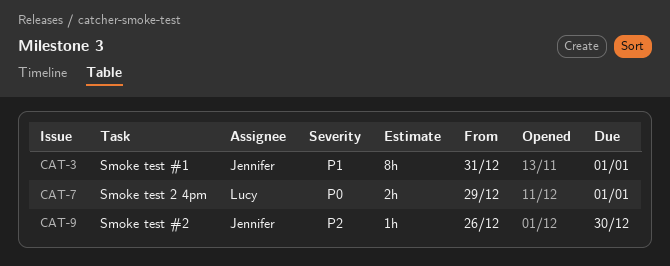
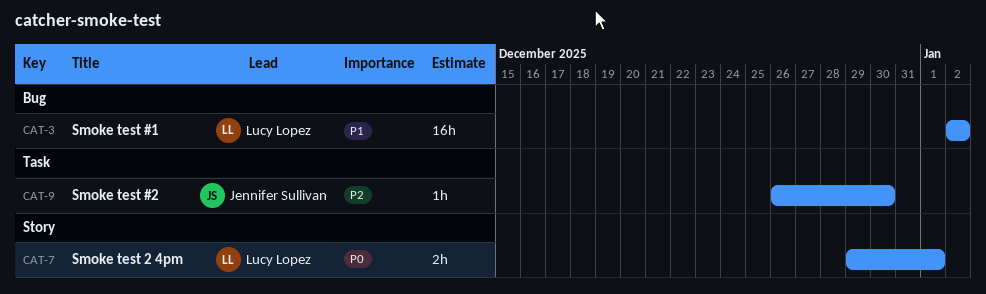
CAT-3, owner: Jennifer Sullivan -> Lucy Lopez
CAT-3, estimate: 8h -> 16h
CAT-3, start: Dec 31 -> Jan 2
CAT-3, due: Jan 1 -> Jan 2

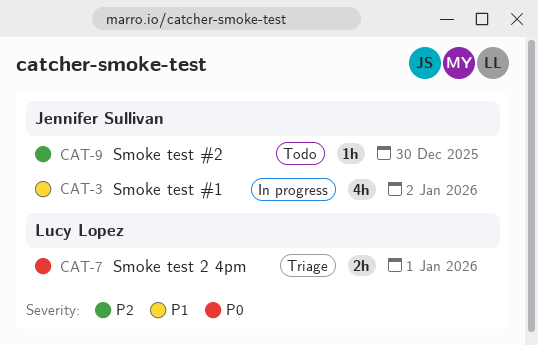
CAT-3, owner: Lucy Lopez -> Jennifer Sullivan
CAT-3, estimate: 16h -> 4h

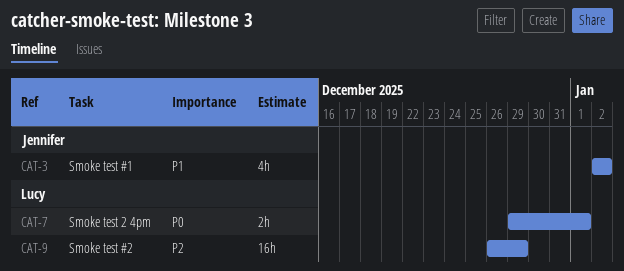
CAT-9, owner: Jennifer Sullivan -> Lucy Lopez
CAT-9, estimate: 1h -> 16h
CAT-9, due: Dec 30 -> Dec 29

